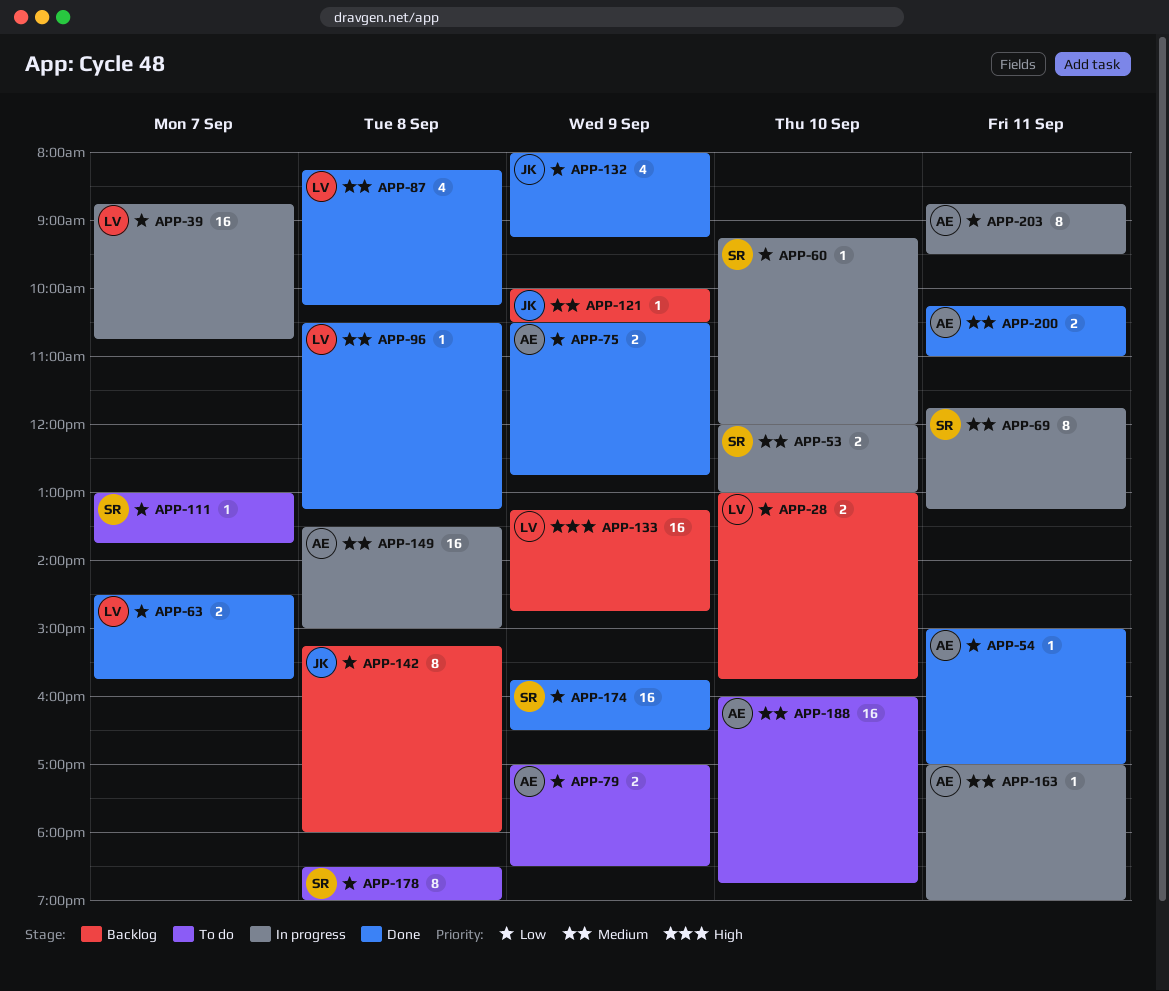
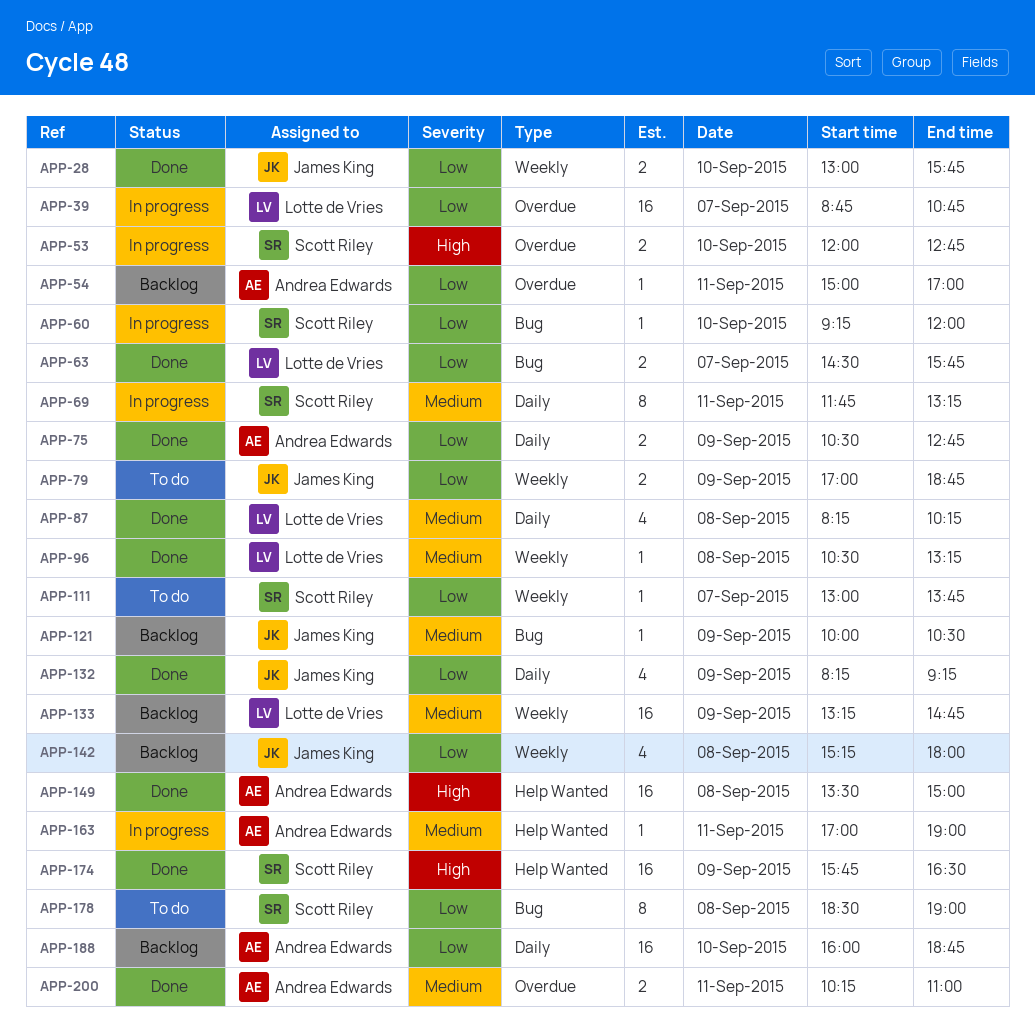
APP-28, status: Backlog -> Done
APP-28, owner: Lotte de Vries -> James King
APP-53, priority: Medium -> High
APP-53, ends: 13:00 -> 12:45
APP-54, status: Done -> Backlog
APP-79, owner: Andrea Edwards -> James King
APP-79, ends: 18:30 -> 18:45
APP-132, begins: 08:00 -> 08:15
APP-133, priority: High -> Medium
APP-142, estimate: 8 -> 4
APP-149, status: In progress -> Done
APP-149, priority: Medium -> High
APP-174, priority: Low -> High
APP-188, status: To do -> Backlog
APP-188, priority: Medium -> Low
APP-203: present -> none

